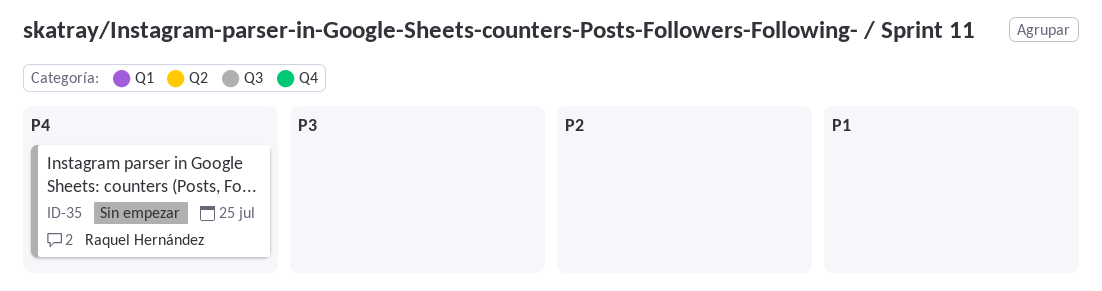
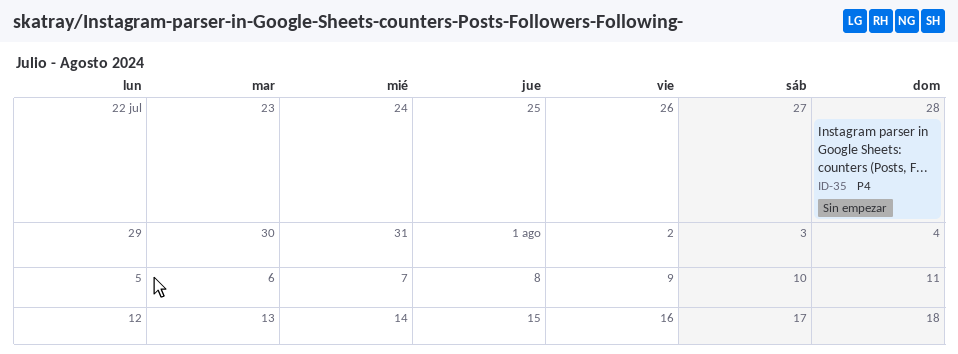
ID-35, due: Jul 25 -> Jul 28

